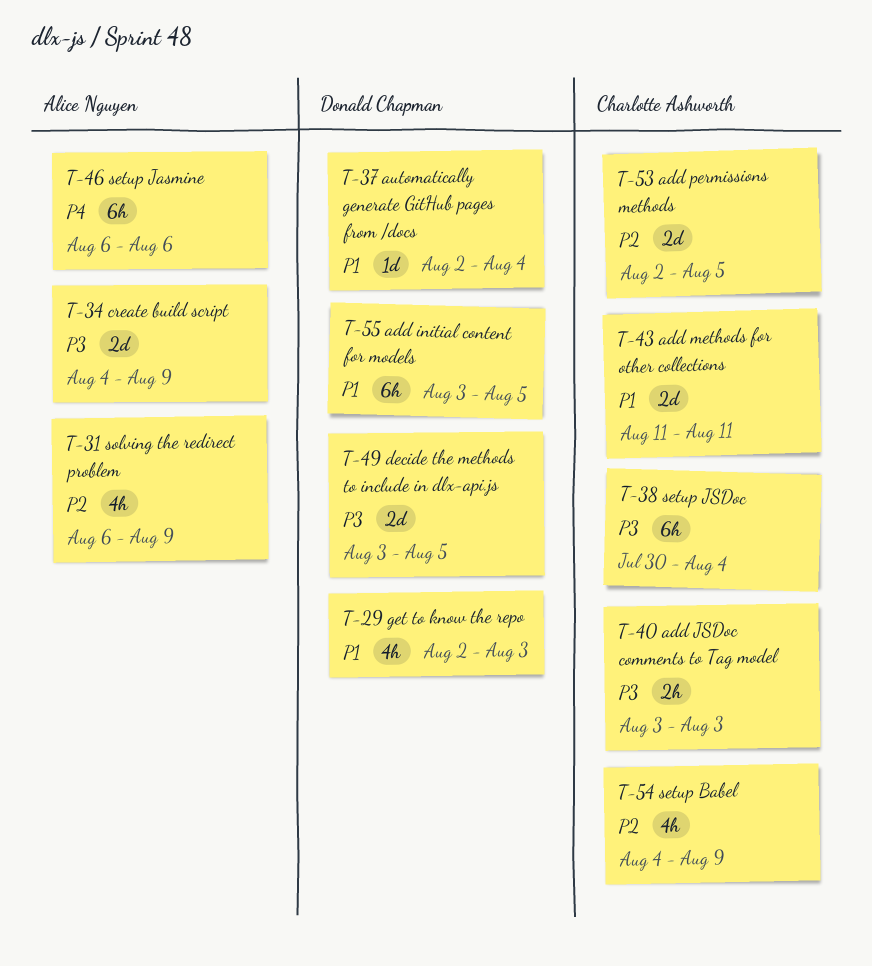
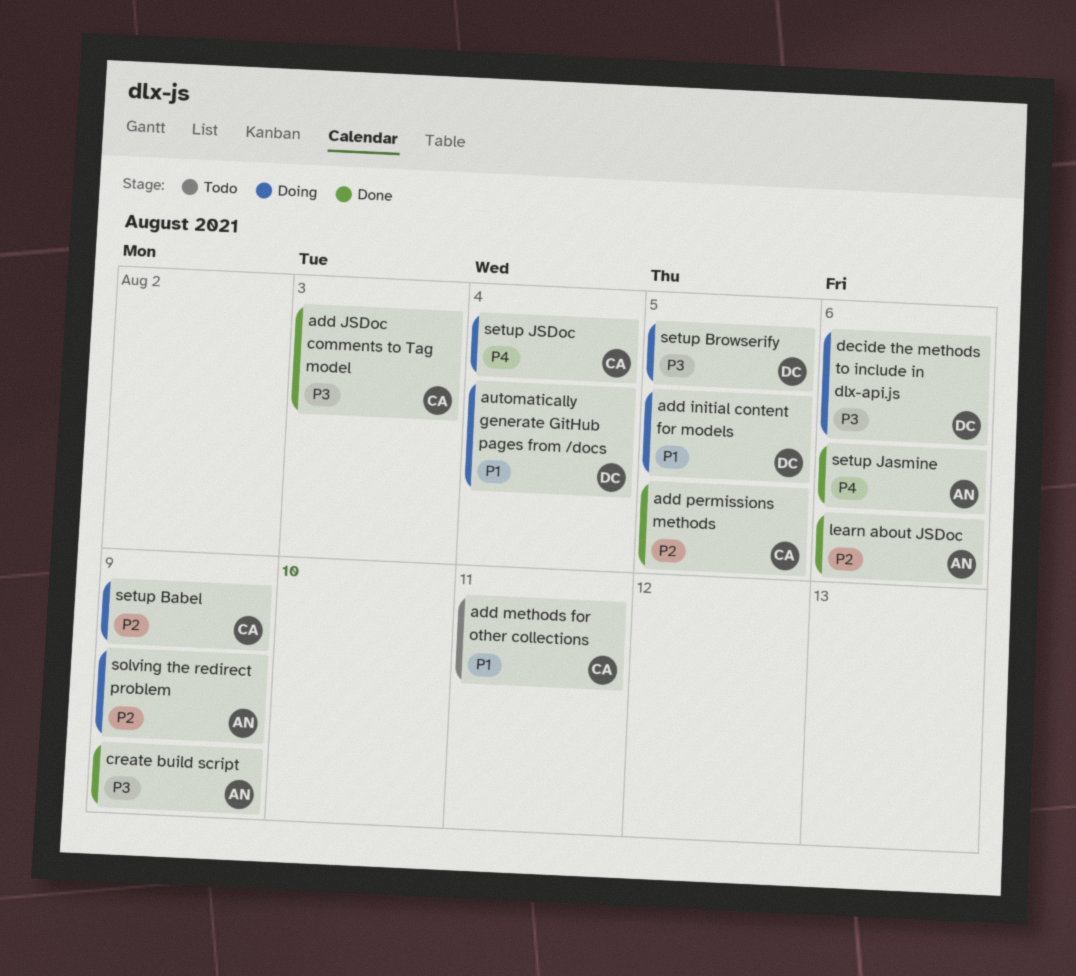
decide the methods to include in dlx-api.js, due: Aug 5 -> Aug 6
get to know the repo: present -> none
learn about JSDoc: none -> present
setup Browserify: none -> present
setup JSDoc, priority: P3 -> P4

